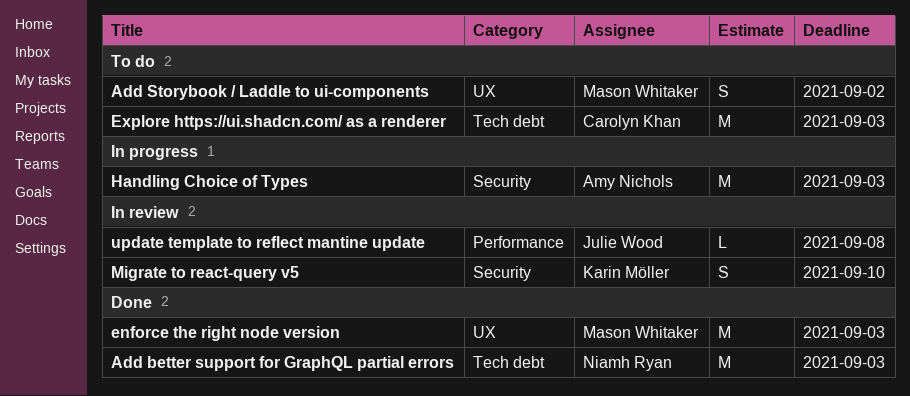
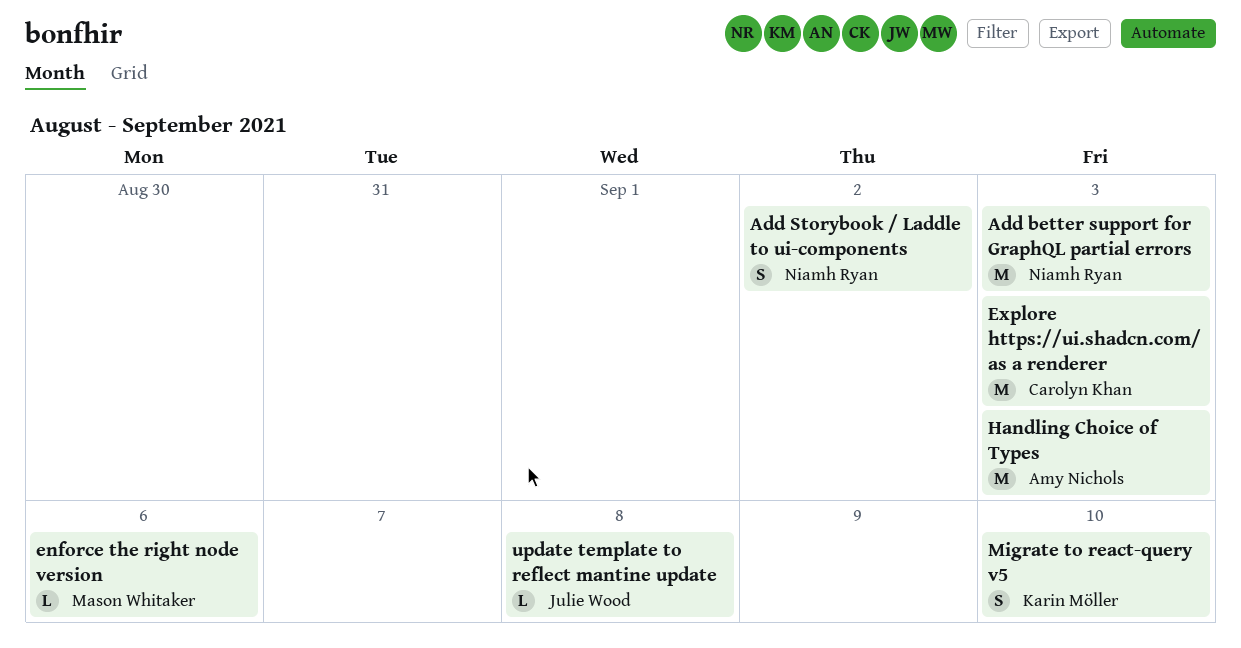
Add Storybook / Laddle to ui-components, owner: Mason Whitaker -> Niamh Ryan
enforce the right node version, estimate: M -> L
enforce the right node version, due: Sep 3 -> Sep 6

